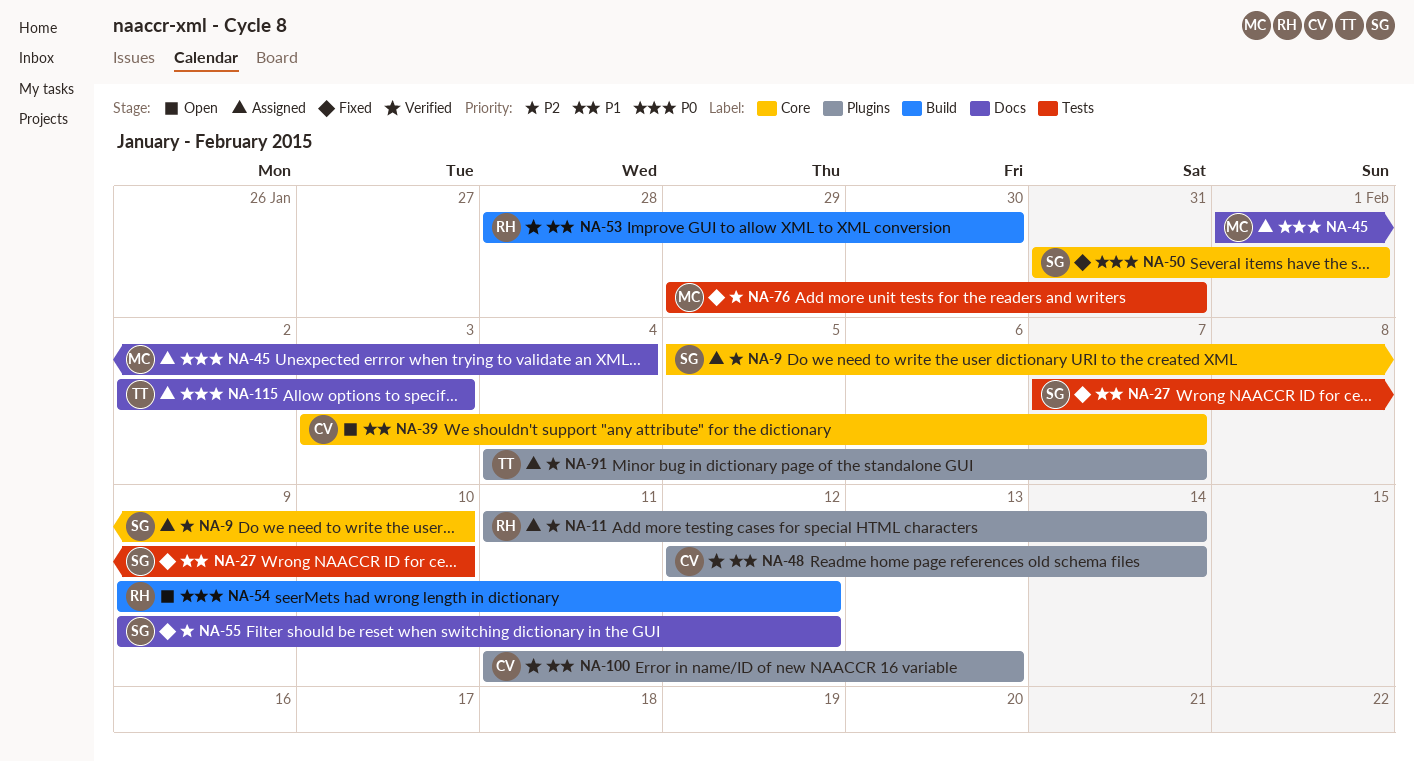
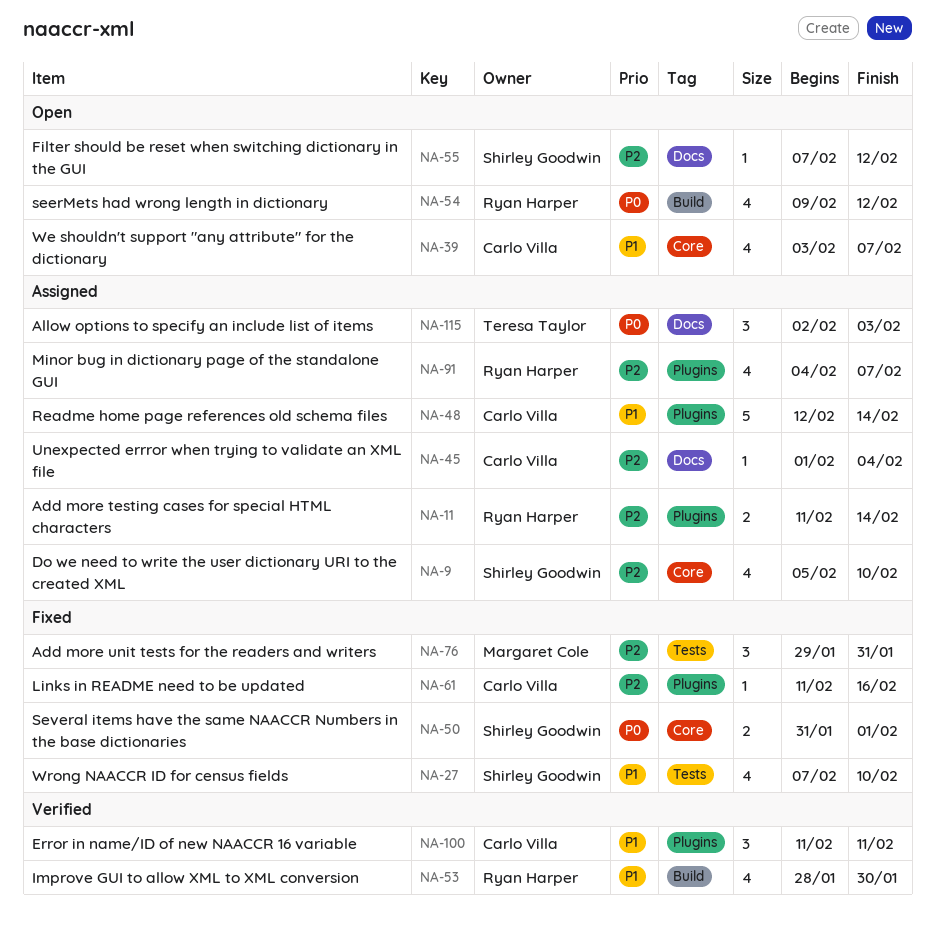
NA-45, owner: Margaret Cole -> Carlo Villa
NA-45, priority: P0 -> P2
NA-48, status: Verified -> Assigned
NA-55, status: Fixed -> Open
NA-55, start: Feb 9 -> Feb 7
NA-61: none -> present
NA-91, owner: Teresa Taylor -> Ryan Harper
NA-100, due: Feb 13 -> Feb 11

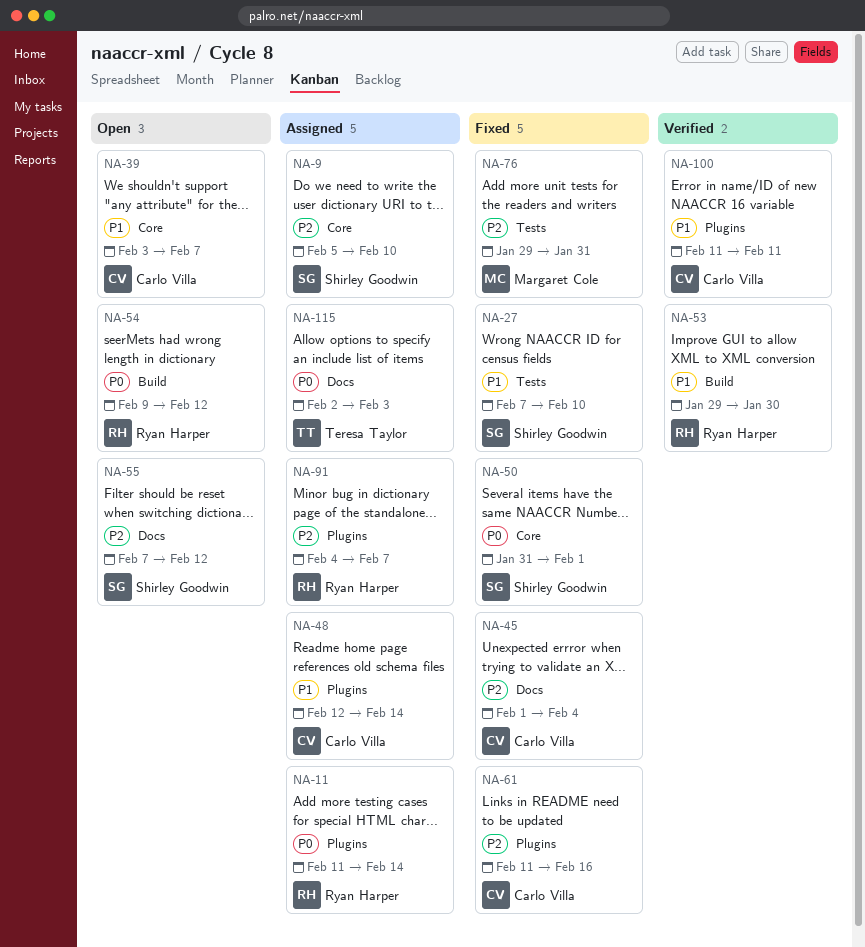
NA-11, priority: P2 -> P0
NA-45, status: Assigned -> Fixed
NA-53, start: Jan 28 -> Jan 29

